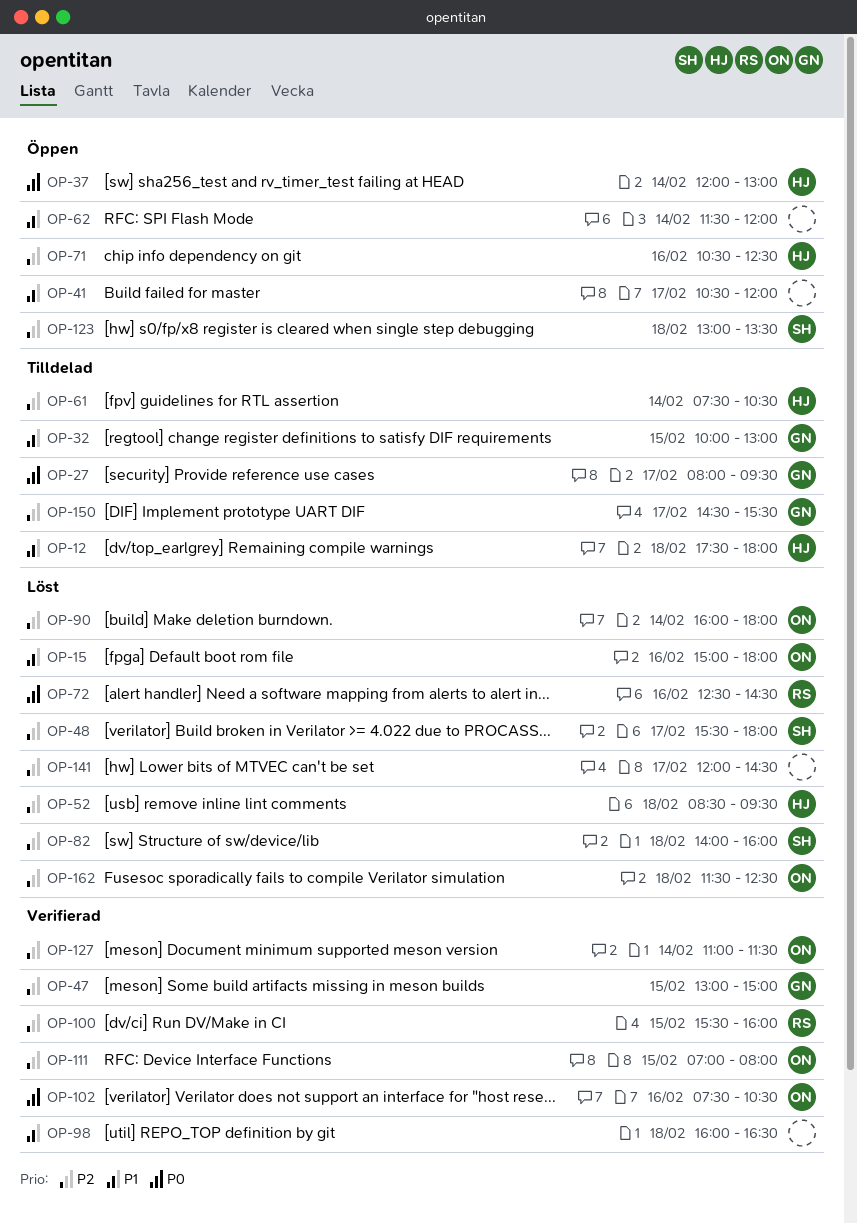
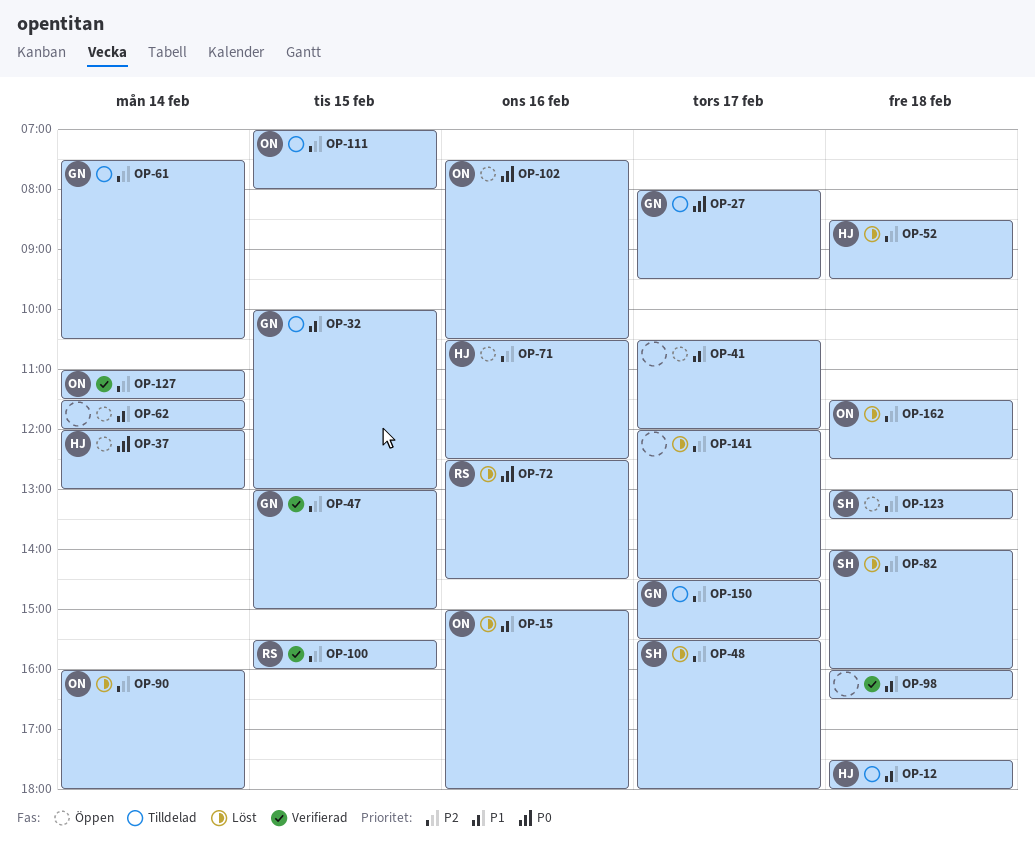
OP-61, owner: HJ -> GN
OP-102, status: Verifierad -> Öppen
OP-111, status: Verifierad -> Tilldelad

